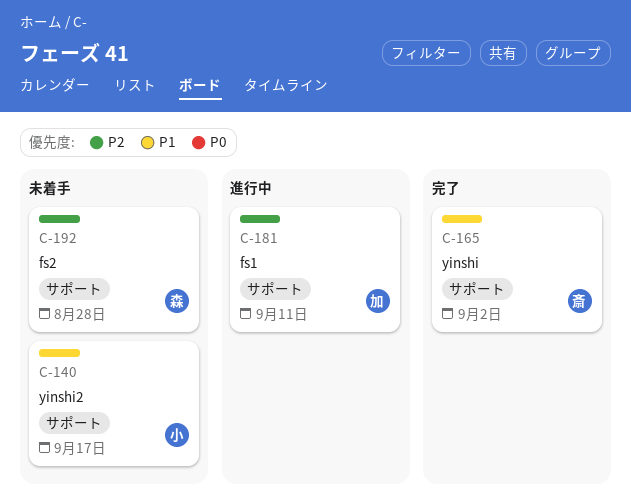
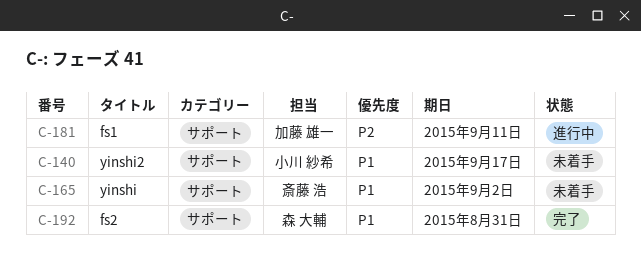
C-165, status: 完了 -> 未着手
C-192, status: 未着手 -> 完了
C-192, priority: P2 -> P1
C-192, due: Aug 28 -> Aug 31

